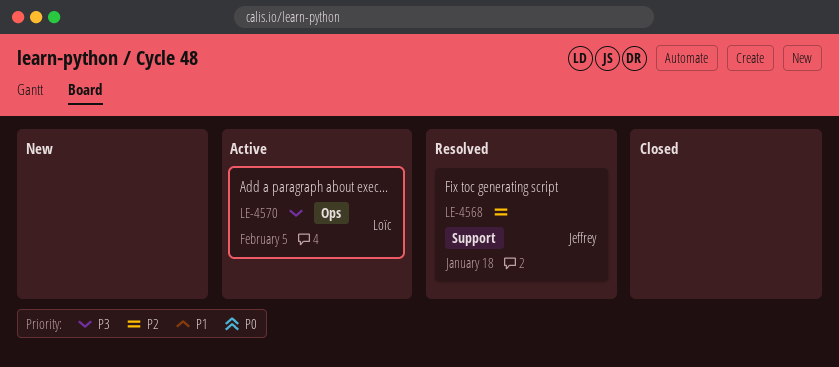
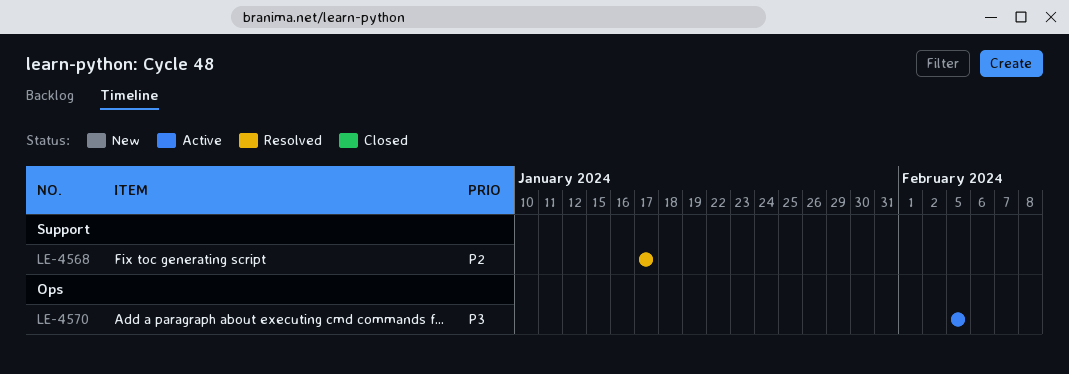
LE-4568, due: Jan 18 -> Jan 17

